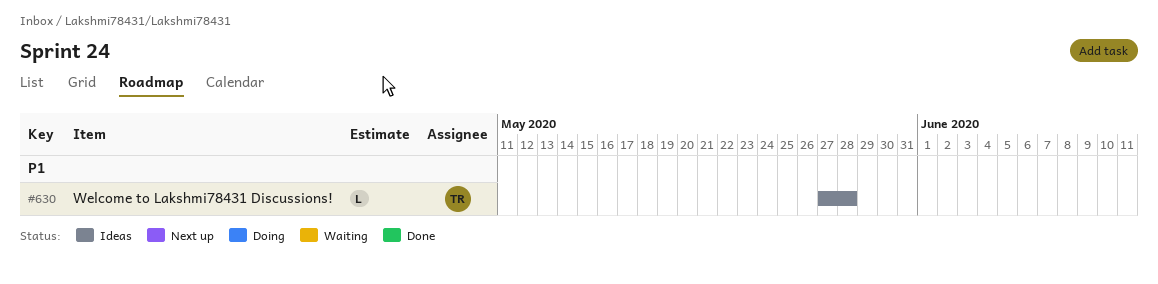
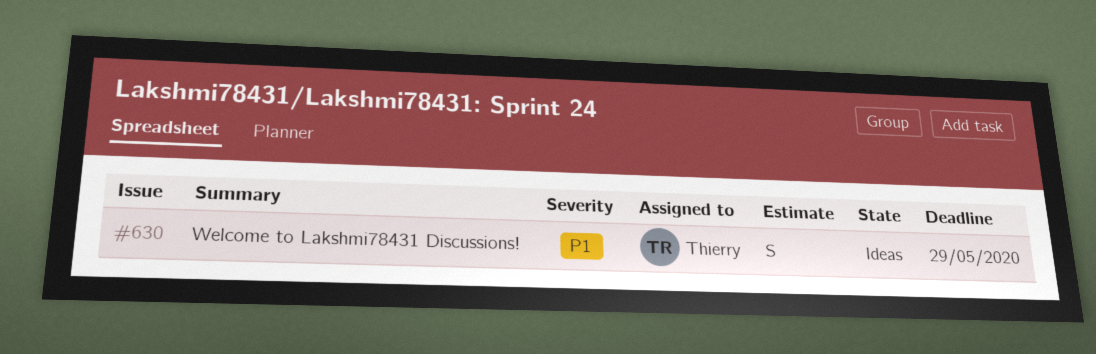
#630, estimate: L -> S
#630, due: May 28 -> May 29

